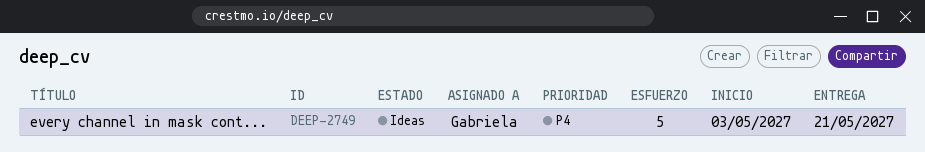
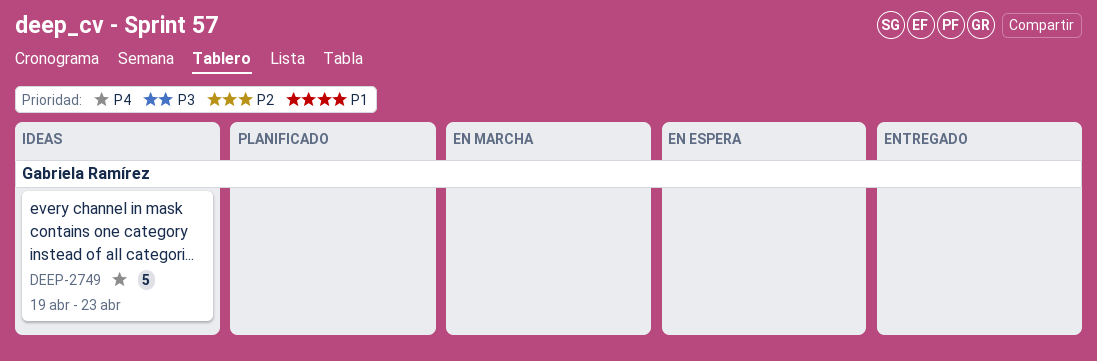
DEEP-2749, start: May 3 -> Apr 19
DEEP-2749, due: May 21 -> Apr 23

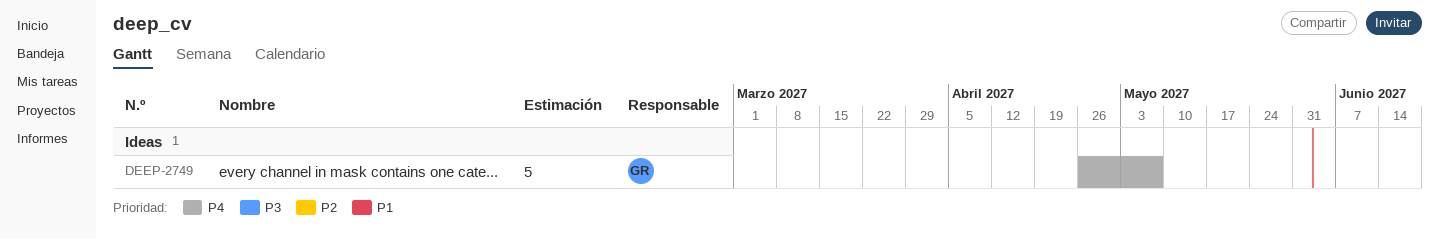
DEEP-2749, start: Apr 19 -> Apr 26
DEEP-2749, due: Apr 23 -> May 7

